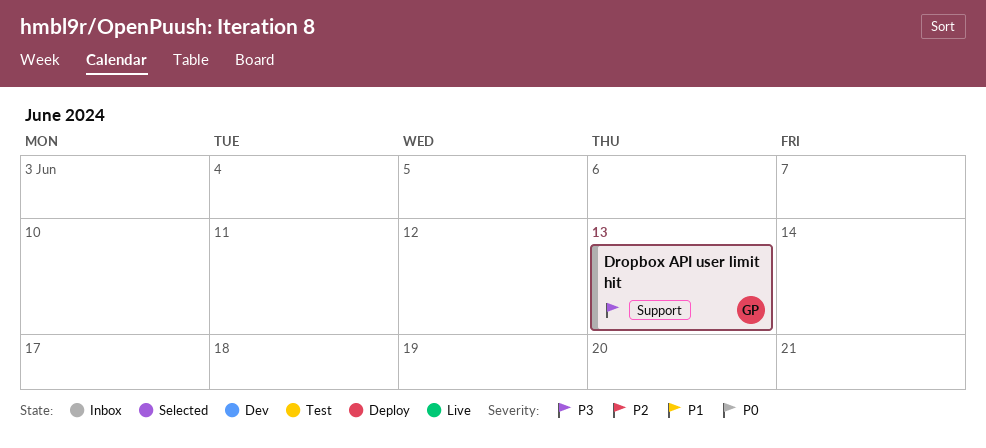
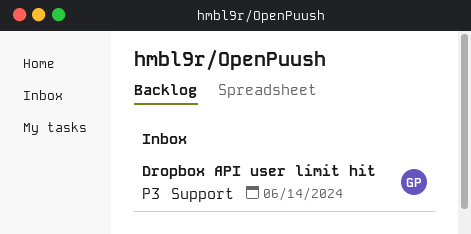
Dropbox API user limit hit, due: Jun 13 -> Jun 14

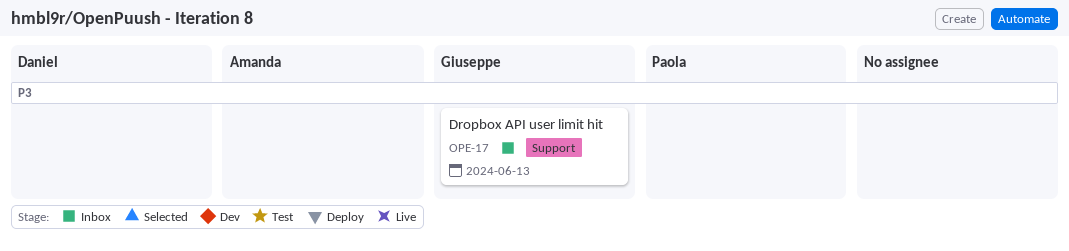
Dropbox API user limit hit, due: Jun 14 -> Jun 13

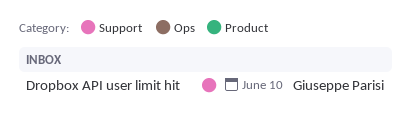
Dropbox API user limit hit, due: Jun 13 -> Jun 10

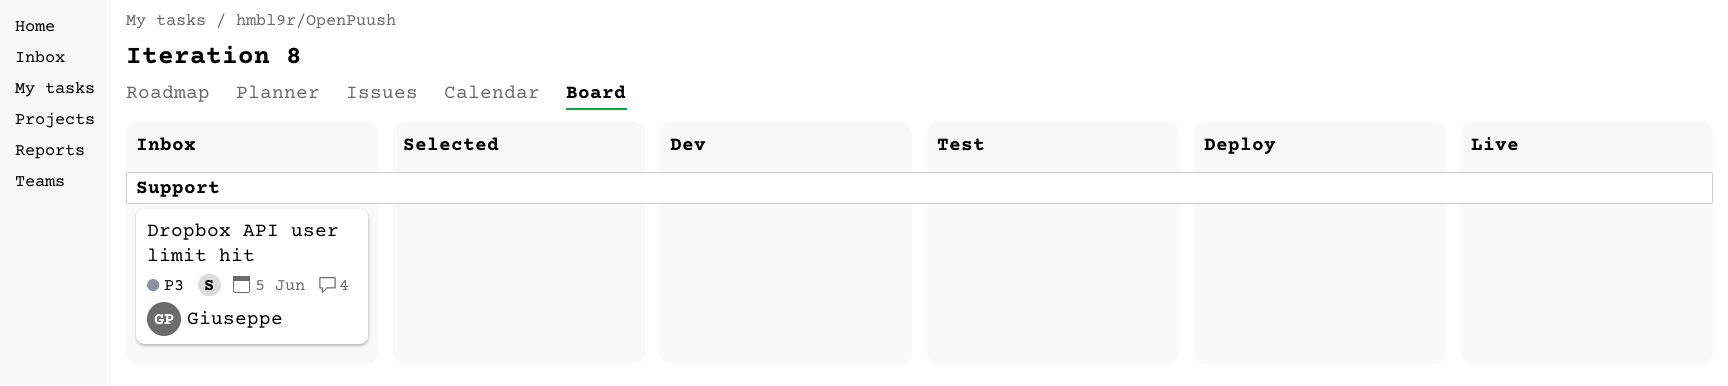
Dropbox API user limit hit, due: Jun 10 -> Jun 5

